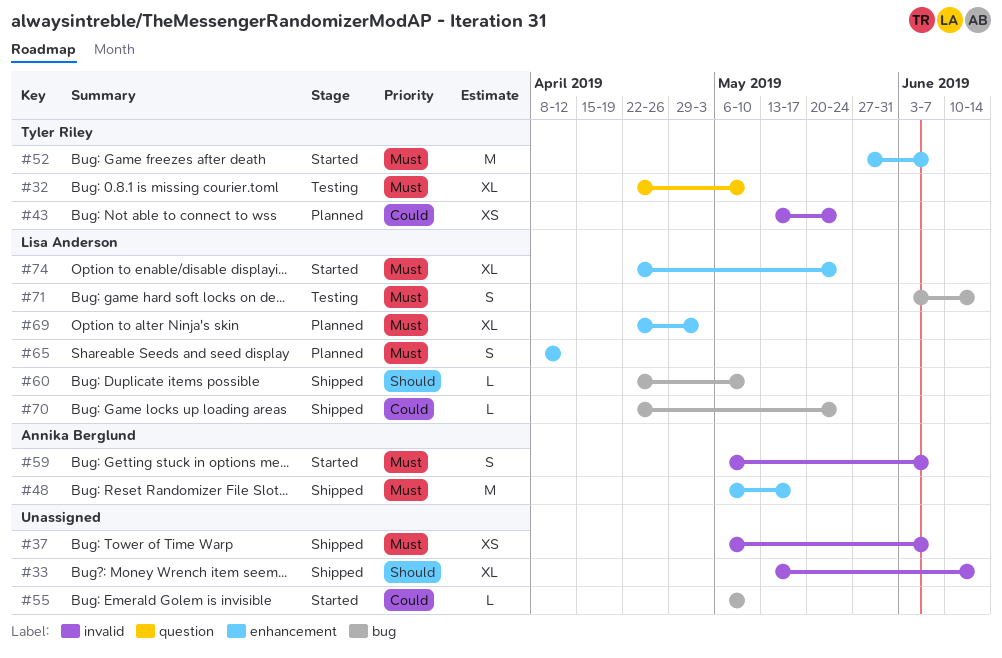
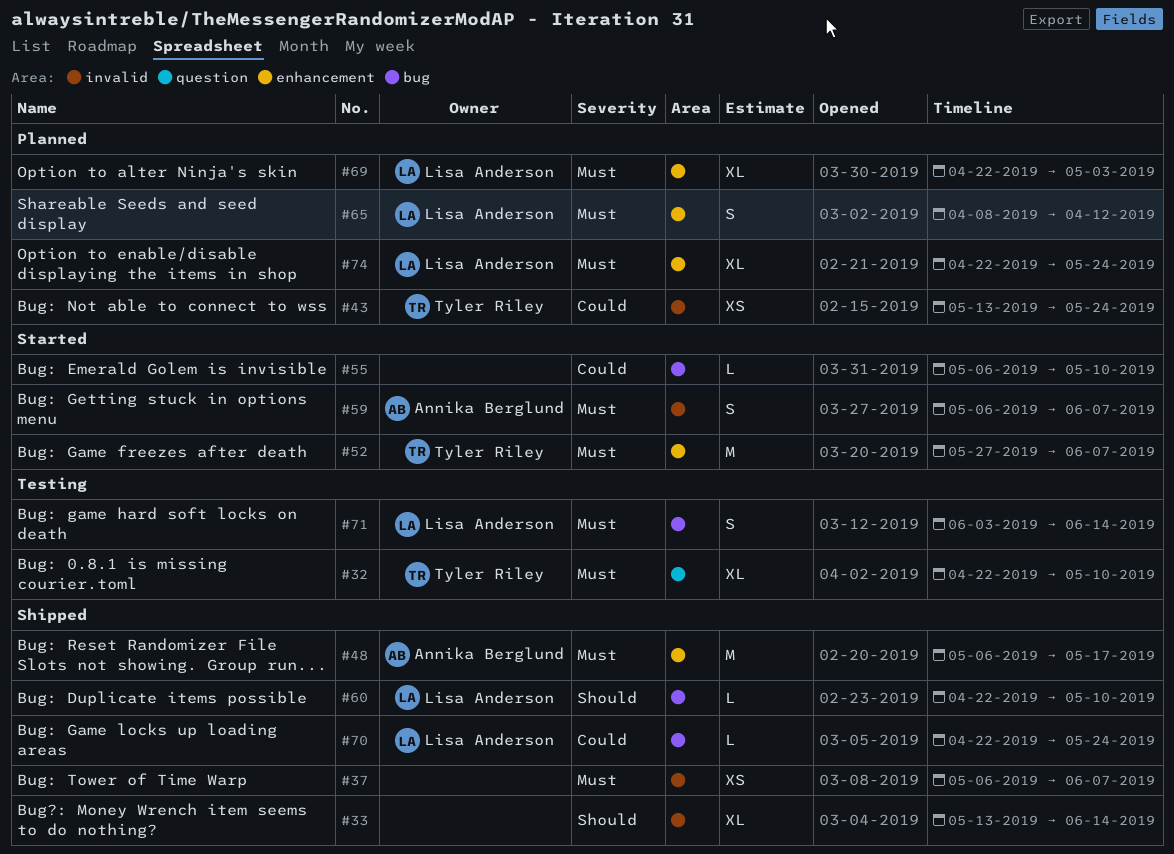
#74, status: Started -> Planned

